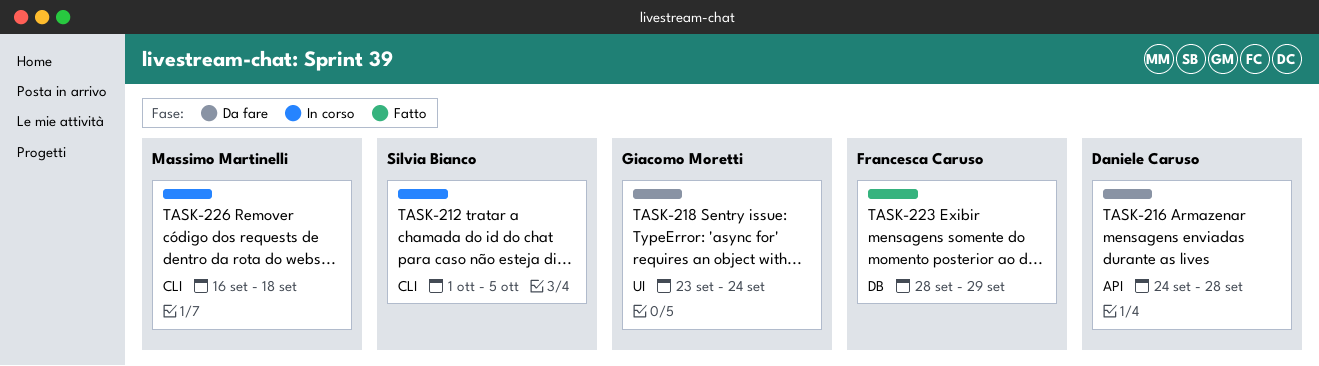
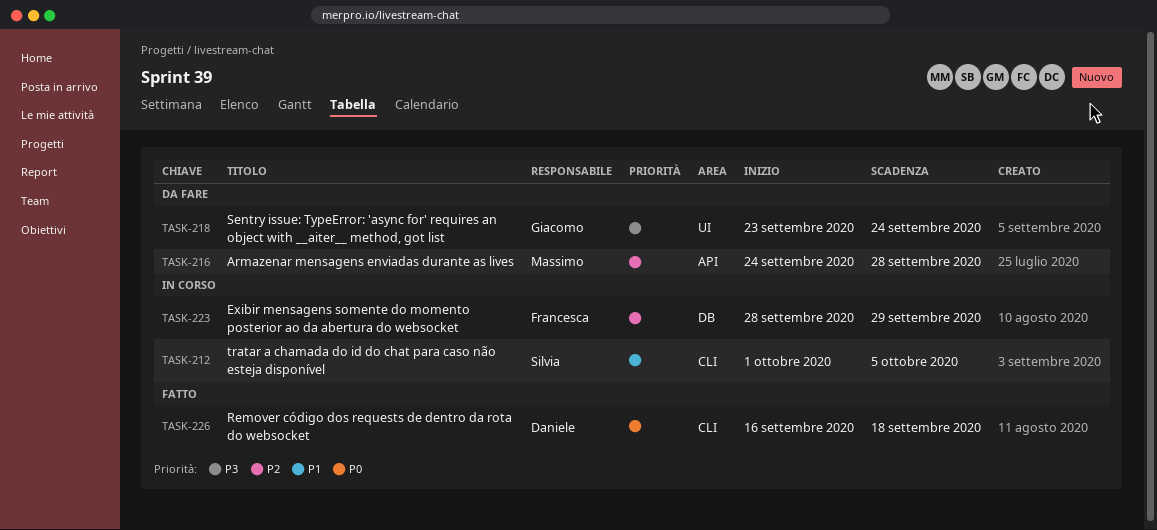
TASK-216, owner: Daniele Caruso -> Massimo Martinelli
TASK-223, status: Fatto -> In corso
TASK-226, status: In corso -> Fatto
TASK-226, owner: Massimo Martinelli -> Daniele Caruso

